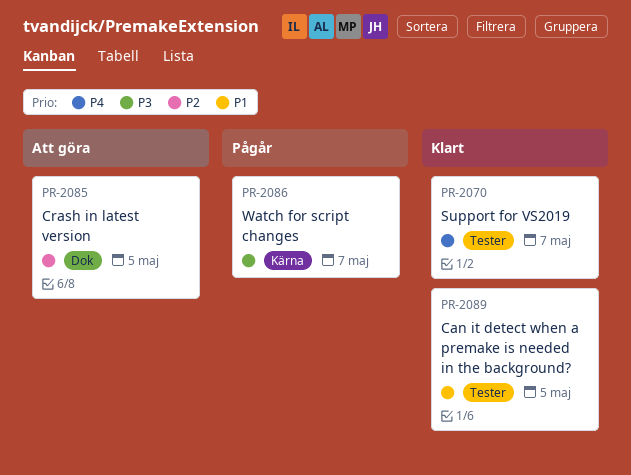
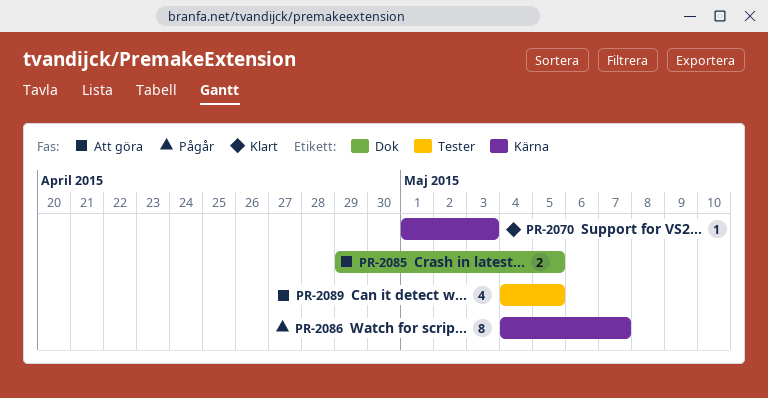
PR-2070, label: Tester -> Kärna
PR-2070, due: May 7 -> May 3
PR-2089, status: Klart -> Att göra

